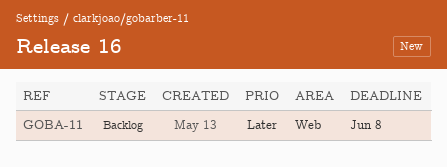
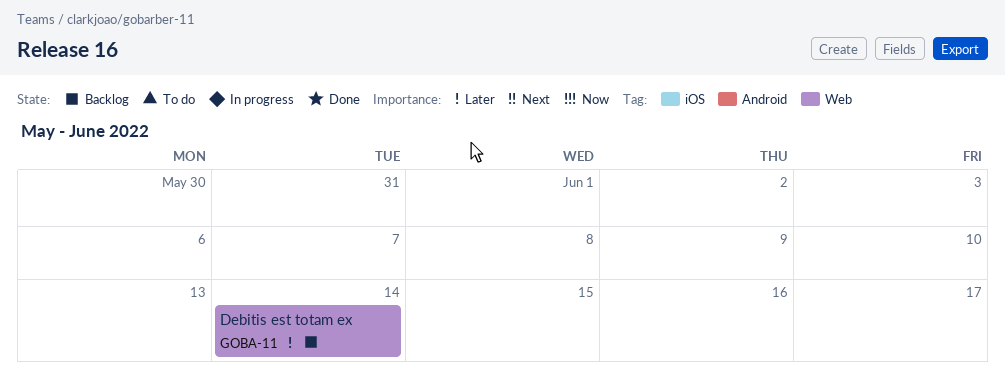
GOBA-11, due: Jun 8 -> Jun 14

